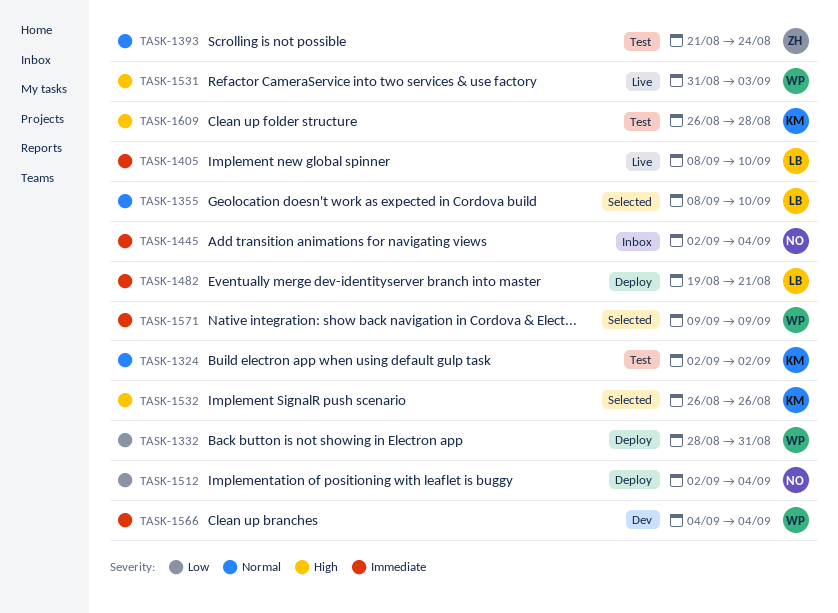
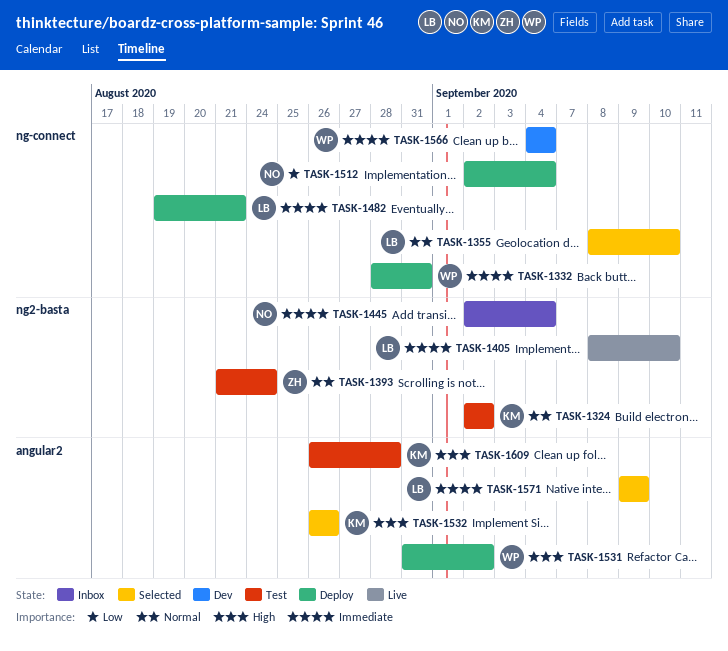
TASK-1332, priority: Low -> Immediate
TASK-1531, status: Live -> Deploy
TASK-1531, due: Sep 3 -> Sep 2
TASK-1571, owner: WP -> LB

